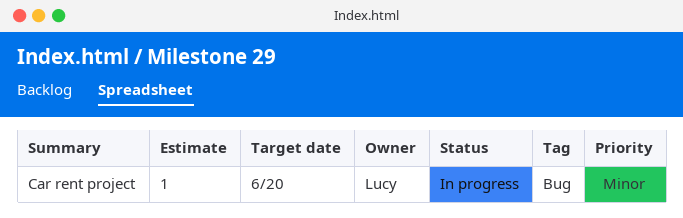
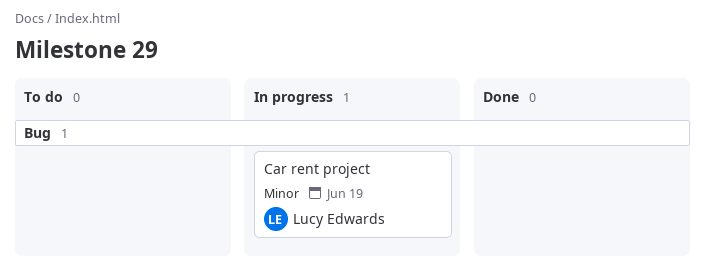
Car rent project, due: Jun 20 -> Jun 19

